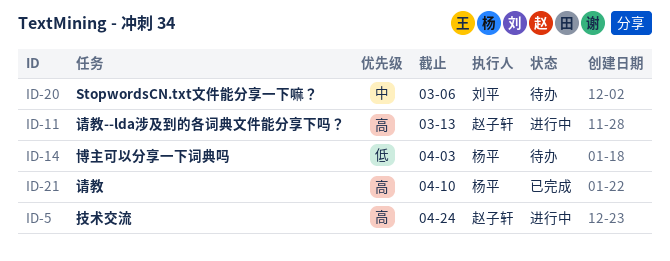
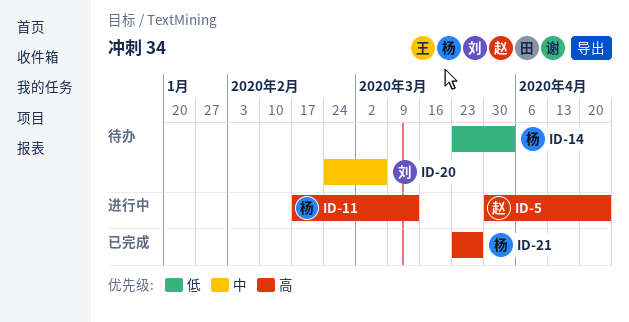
ID-11, owner: 赵子轩 -> 杨平
ID-21, due: Apr 10 -> Mar 27

